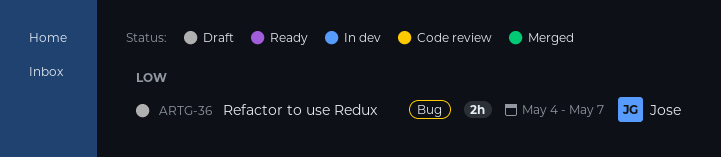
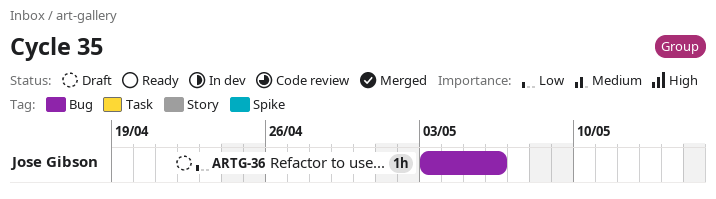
ARTG-36, estimate: 2h -> 1h
ARTG-36, start: May 4 -> May 3
ARTG-36, due: May 7 -> May 6

